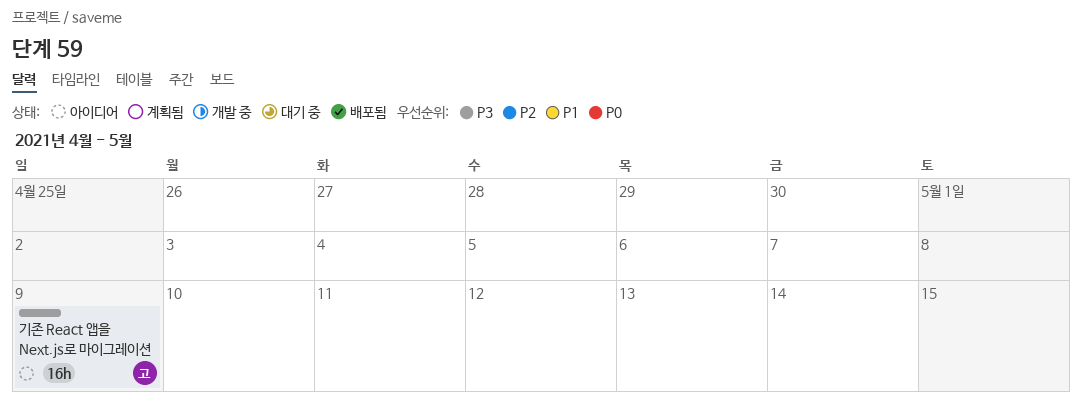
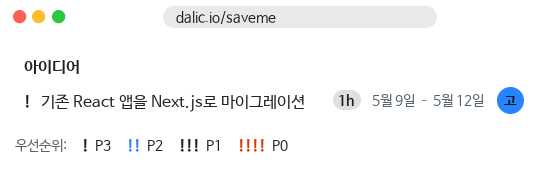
기존 React 앱을 Next.js로 마이그레이션, estimate: 16h -> 1h
기존 React 앱을 Next.js로 마이그레이션, due: May 9 -> May 12

